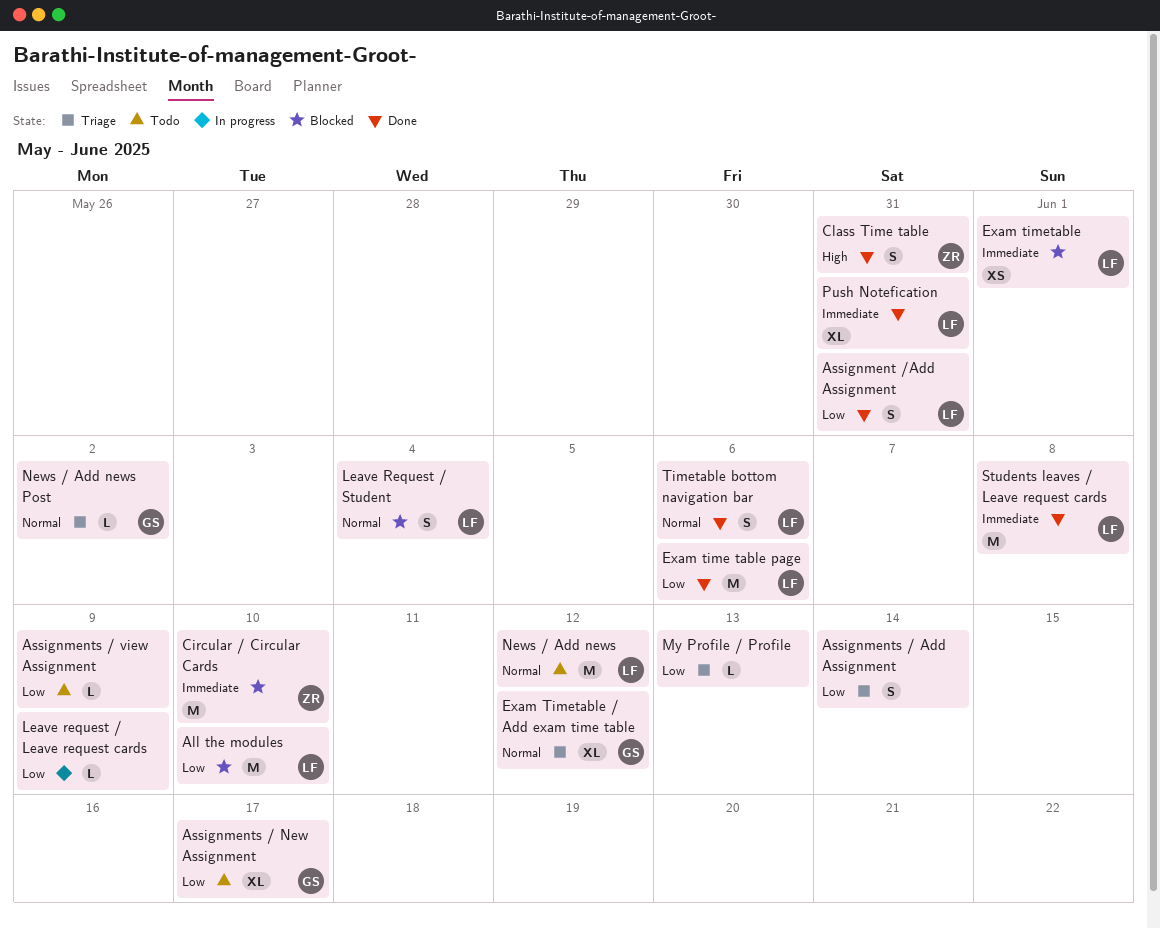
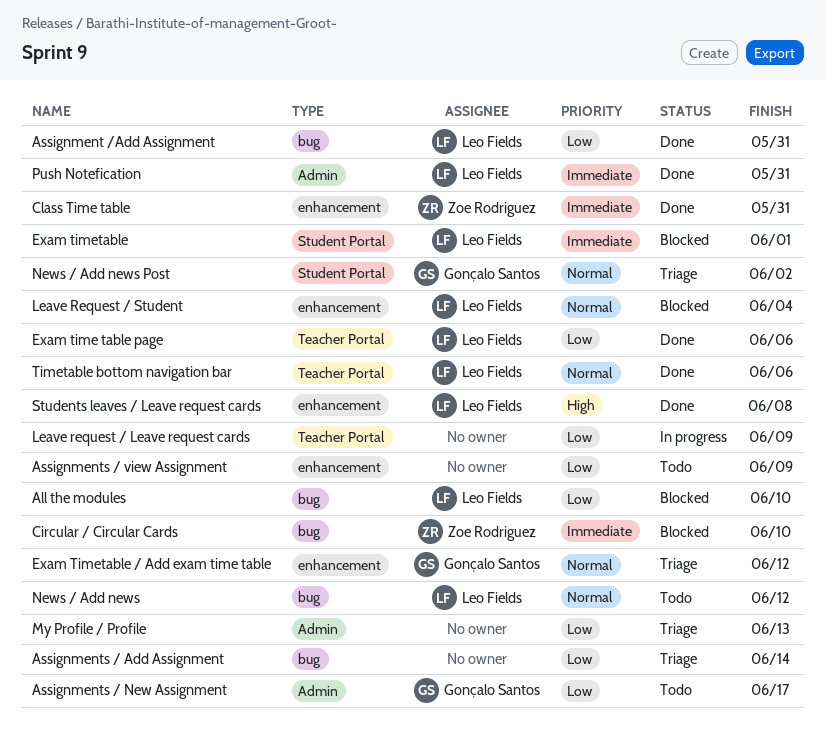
Class Time table, priority: High -> Immediate
Students leaves / Leave request cards, priority: Immediate -> High

